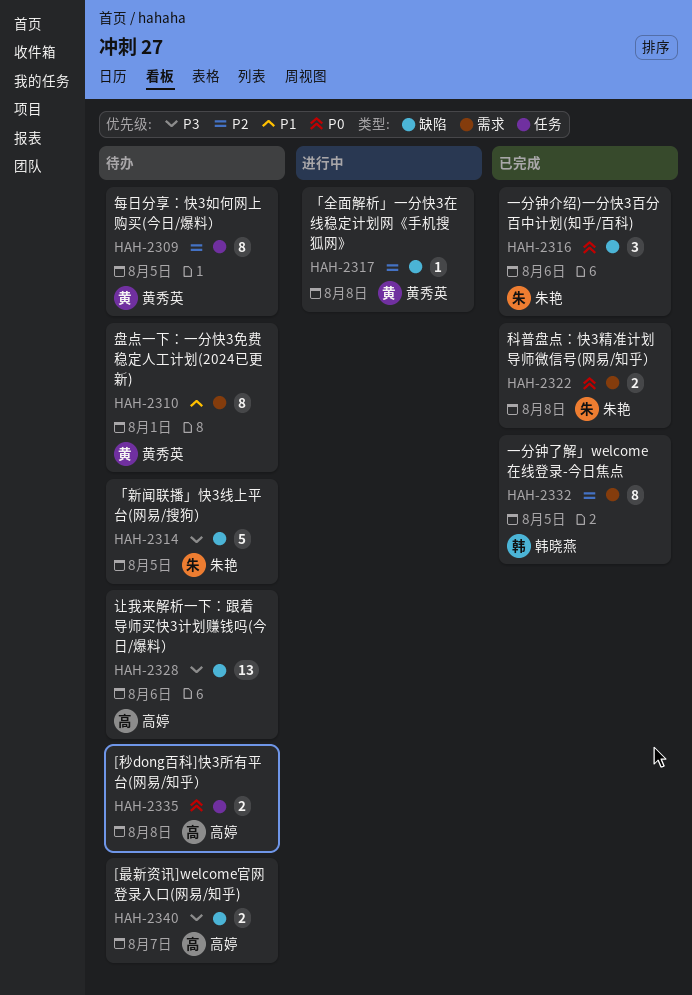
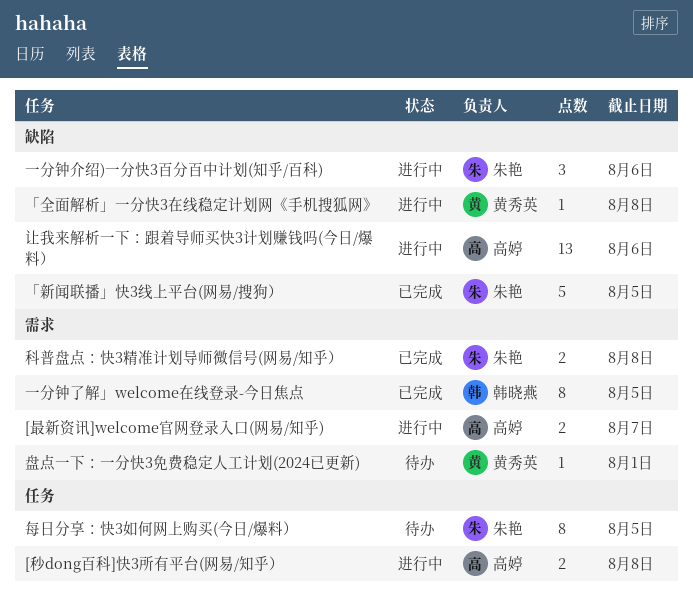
[最新资讯]welcome官网登录入口(网易/知乎), status: 待办 -> 进行中
[最新资讯]welcome官网登录入口(网易/知乎), label: 缺陷 -> 需求
[秒dong百科]快3所有平台(网易/知乎）, status: 待办 -> 进行中
「新闻联播」快3线上平台(网易/搜狗）, status: 待办 -> 已完成
一分钟介绍)一分快3百分百中计划(知乎/百科), status: 已完成 -> 进行中
每日分享：快3如何网上购买(今日/爆料）, owner: 黄秀英 -> 朱艳
盘点一下：一分快3免费稳定人工计划(2024已更新), estimate: 8 -> 1
让我来解析一下：跟着导师买快3计划赚钱吗(今日/爆料）, status: 待办 -> 进行中

